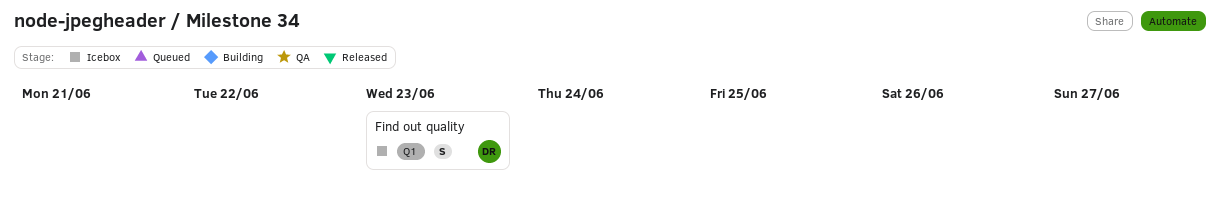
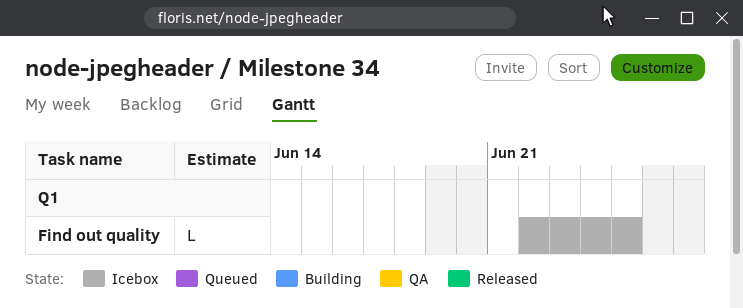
Find out quality, estimate: S -> L
Find out quality, due: Jun 23 -> Jun 25

